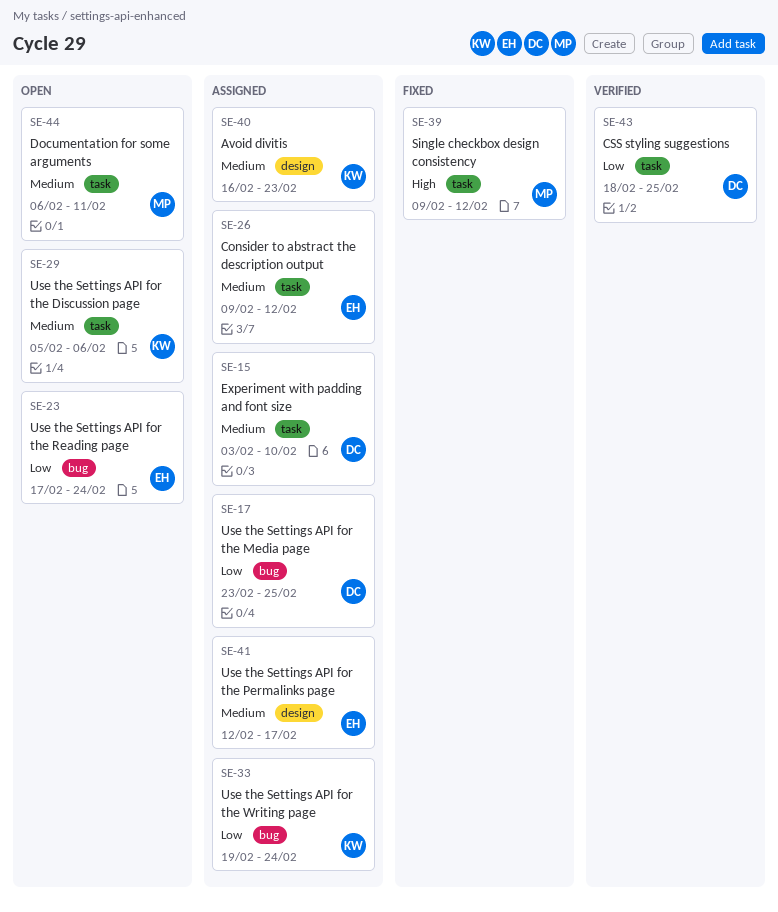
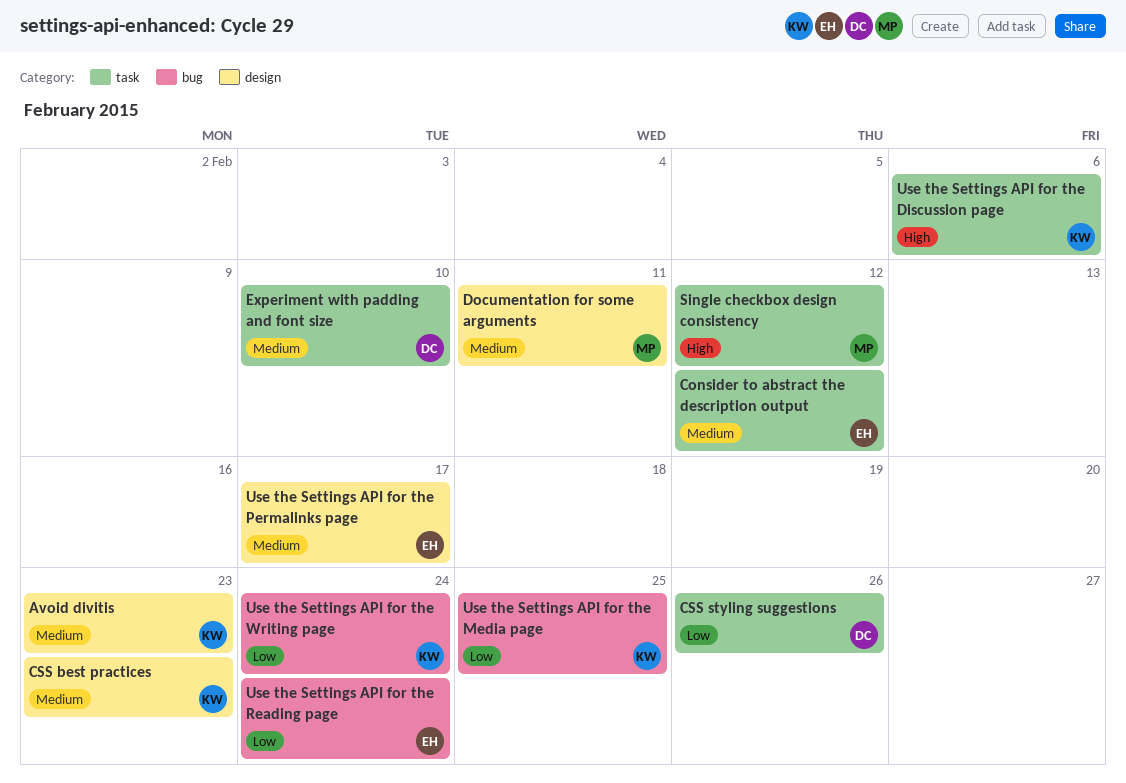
CSS best practices: none -> present
CSS styling suggestions, due: Feb 25 -> Feb 26
Documentation for some arguments, label: task -> design
Use the Settings API for the Discussion page, priority: Medium -> High
Use the Settings API for the Media page, owner: DC -> KW

